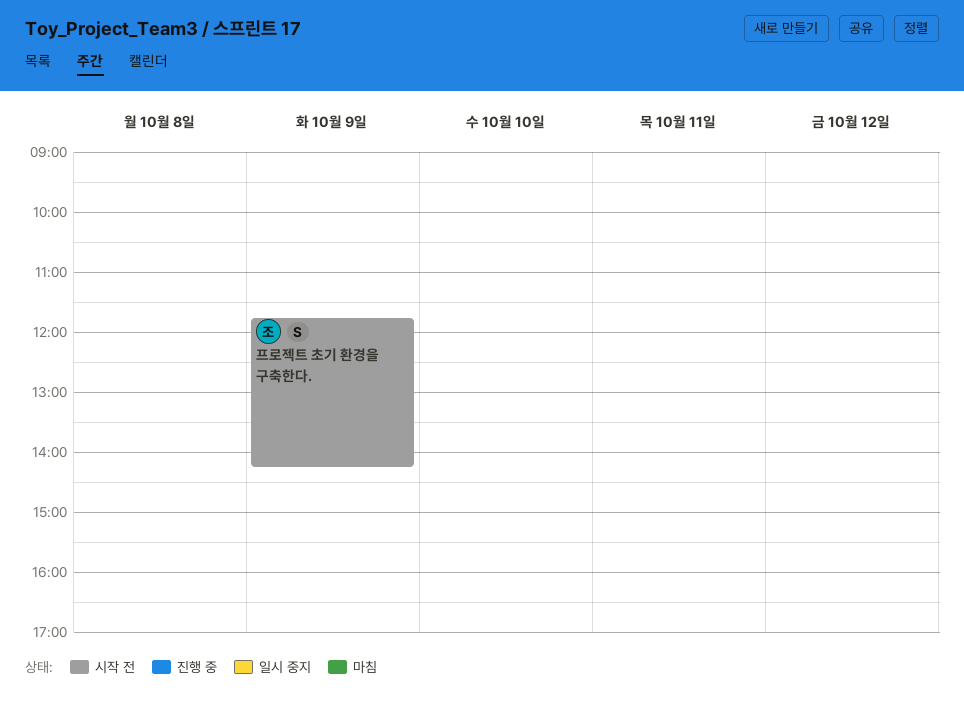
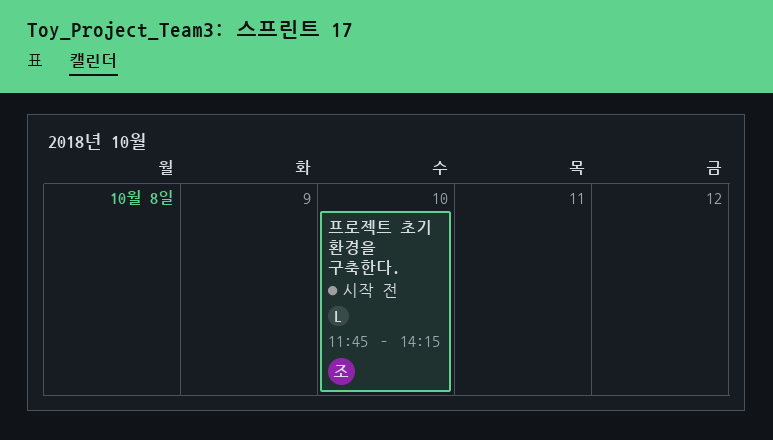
프로젝트 초기 환경을 구축한다., estimate: S -> L
프로젝트 초기 환경을 구축한다., day: Oct 9 -> Oct 10

